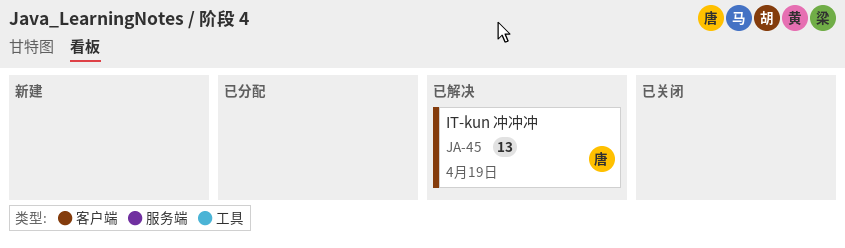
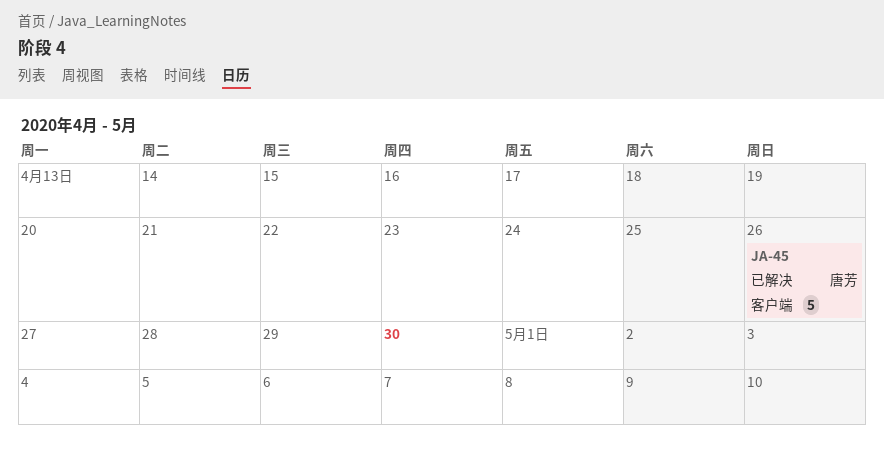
JA-45, estimate: 13 -> 5
JA-45, due: Apr 19 -> Apr 26

